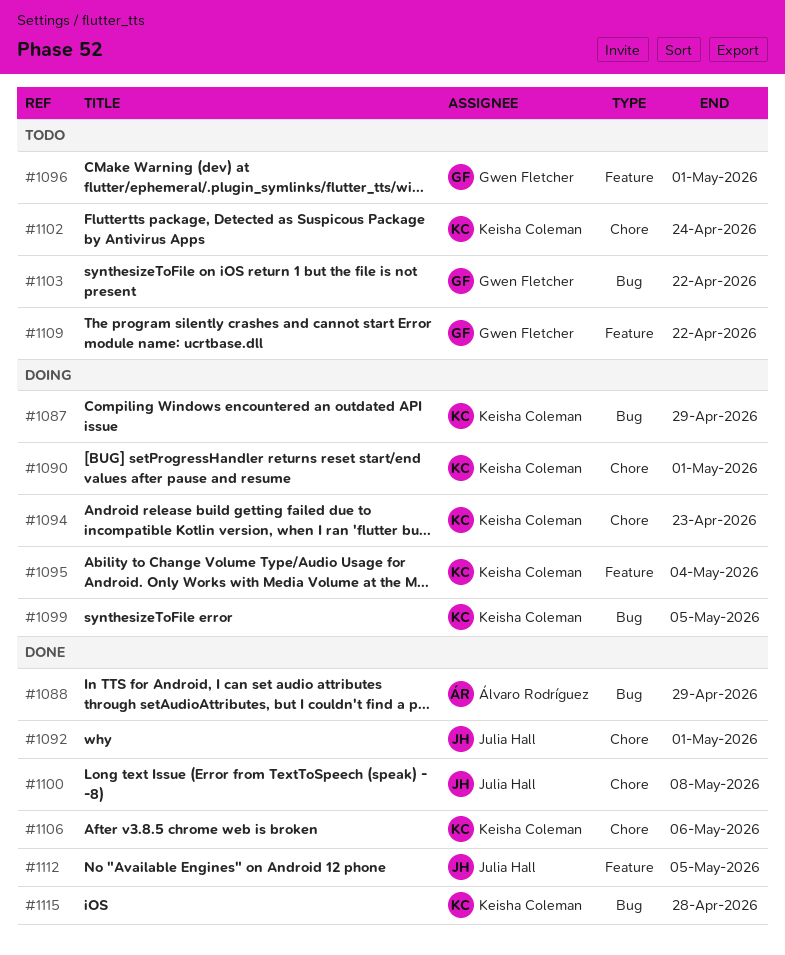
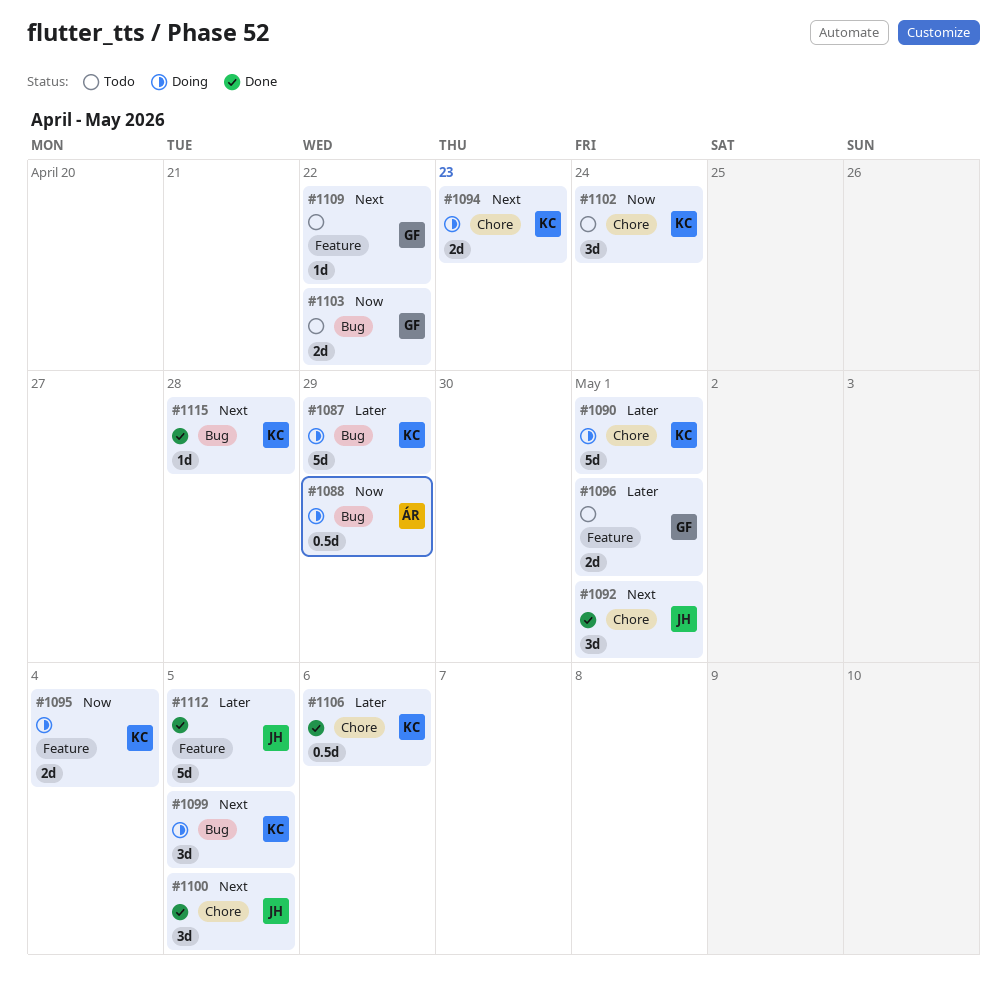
#1088, status: Done -> Doing
#1100, due: May 8 -> May 5

